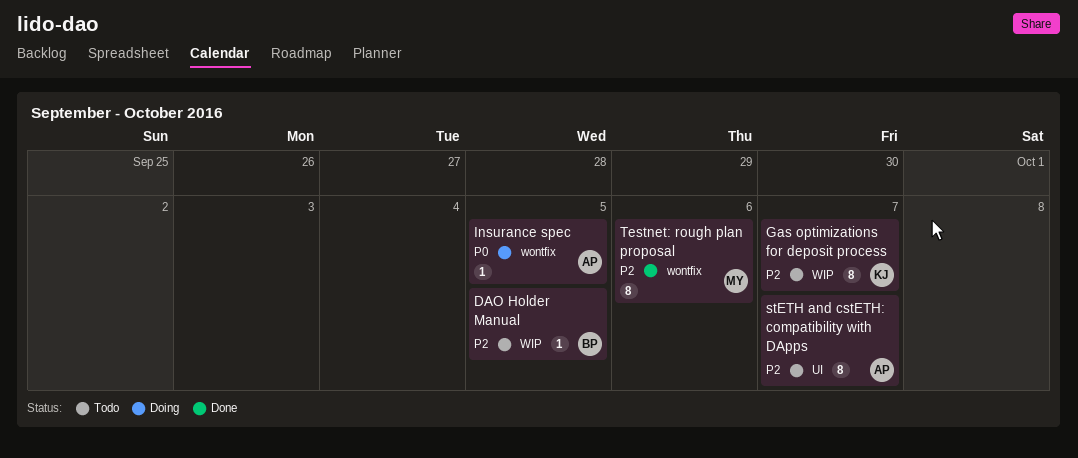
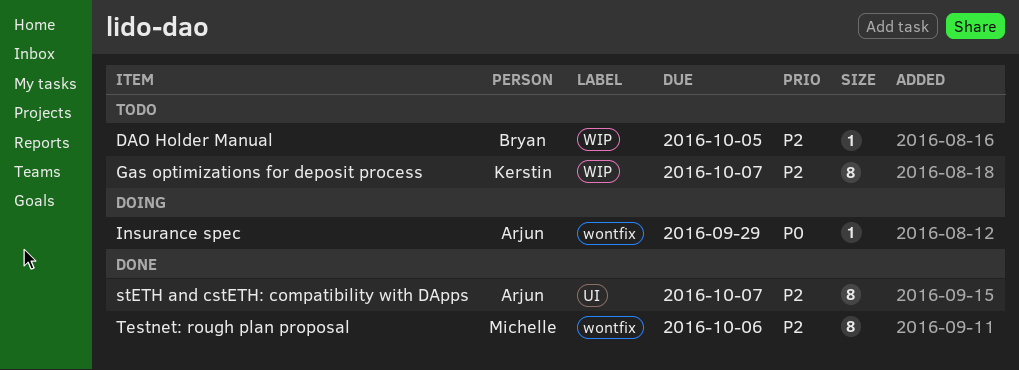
Insurance spec, due: Oct 5 -> Sep 29
stETH and cstETH: compatibility with DApps, status: Todo -> Done

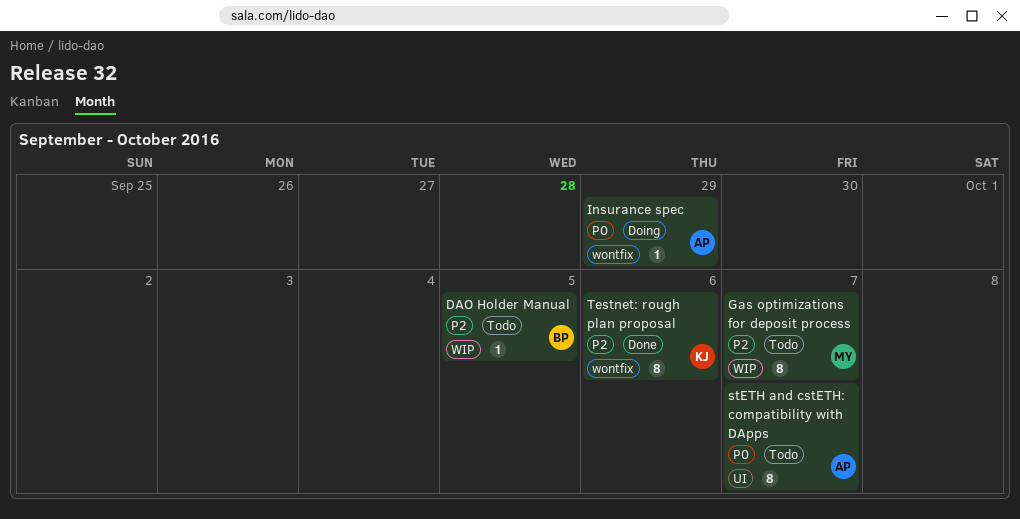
Gas optimizations for deposit process, owner: Kerstin -> Michelle
stETH and cstETH: compatibility with DApps, status: Done -> Todo
stETH and cstETH: compatibility with DApps, priority: P2 -> P0
Testnet: rough plan proposal, owner: Michelle -> Kerstin

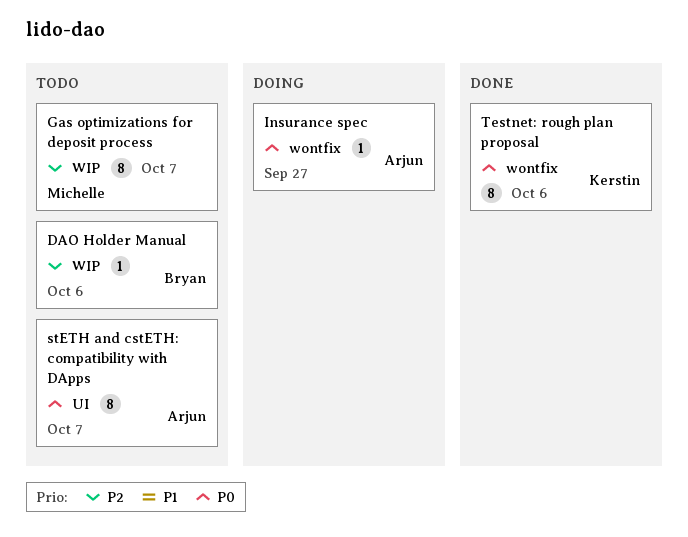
DAO Holder Manual, due: Oct 5 -> Oct 6
Insurance spec, due: Sep 29 -> Sep 27
Testnet: rough plan proposal, priority: P2 -> P0

